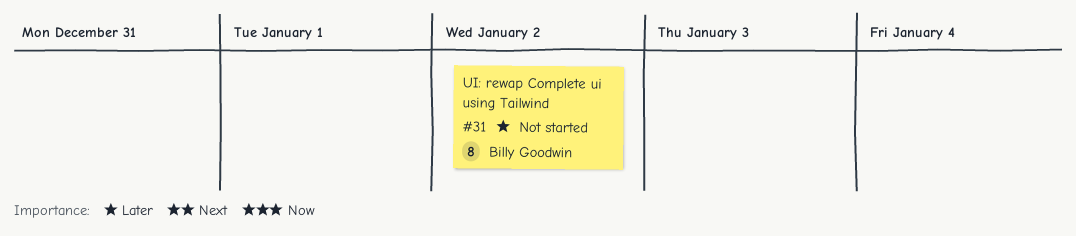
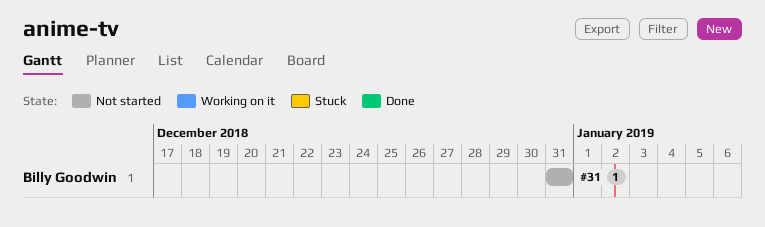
#31, estimate: 8 -> 1
#31, due: Jan 2 -> Dec 31

